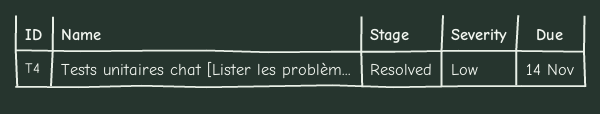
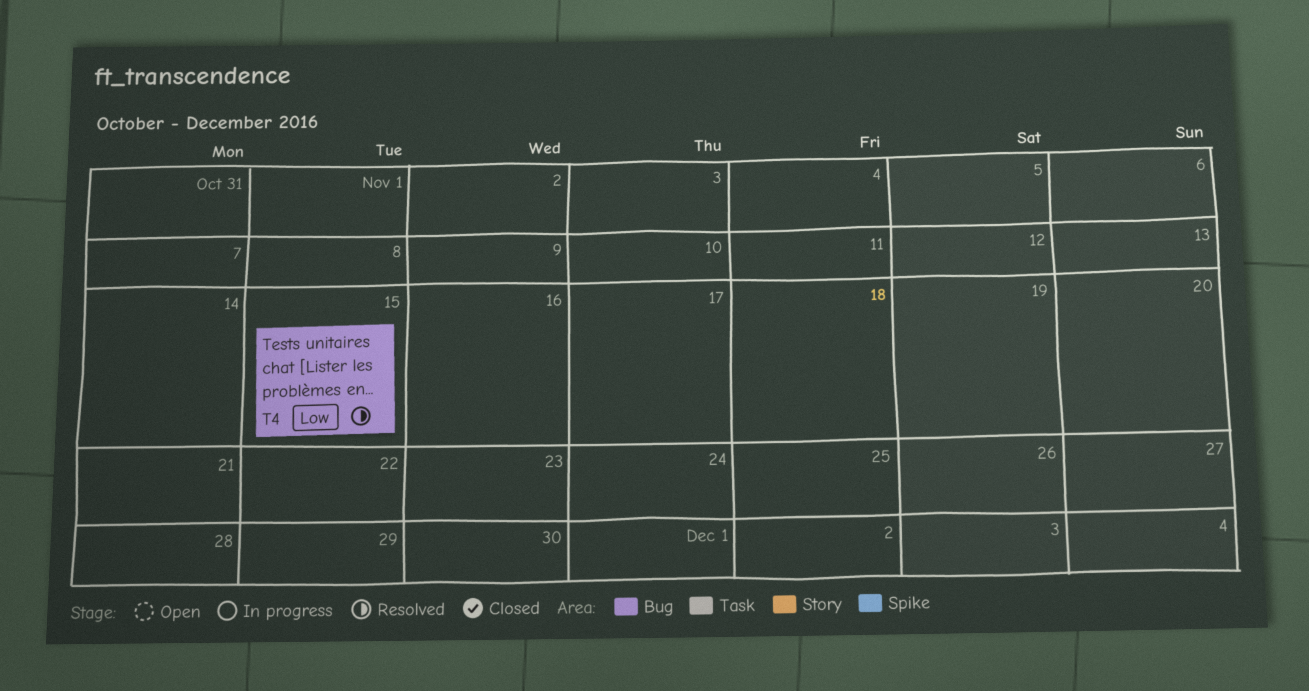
T4, due: Nov 14 -> Nov 15

